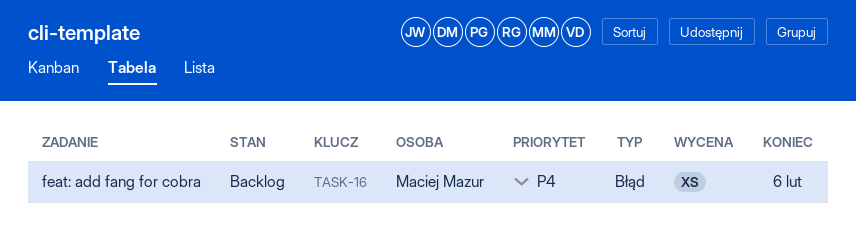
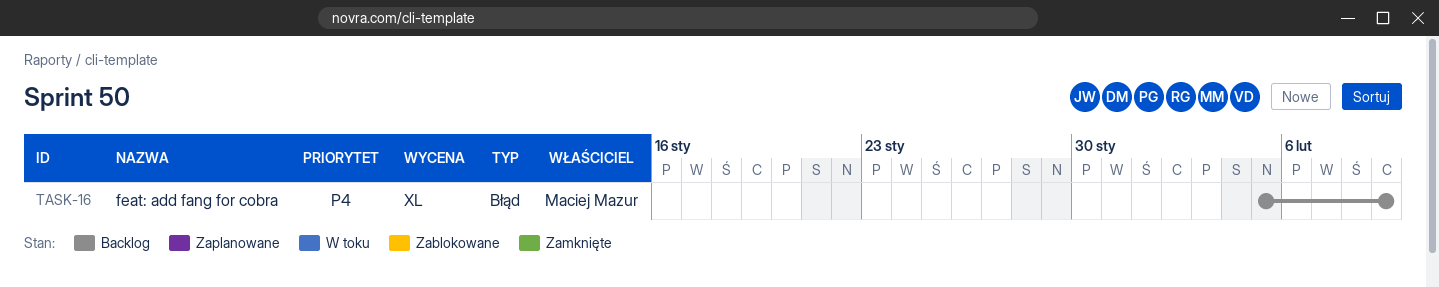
TASK-16, estimate: XS -> XL
TASK-16, due: Feb 6 -> Feb 9

